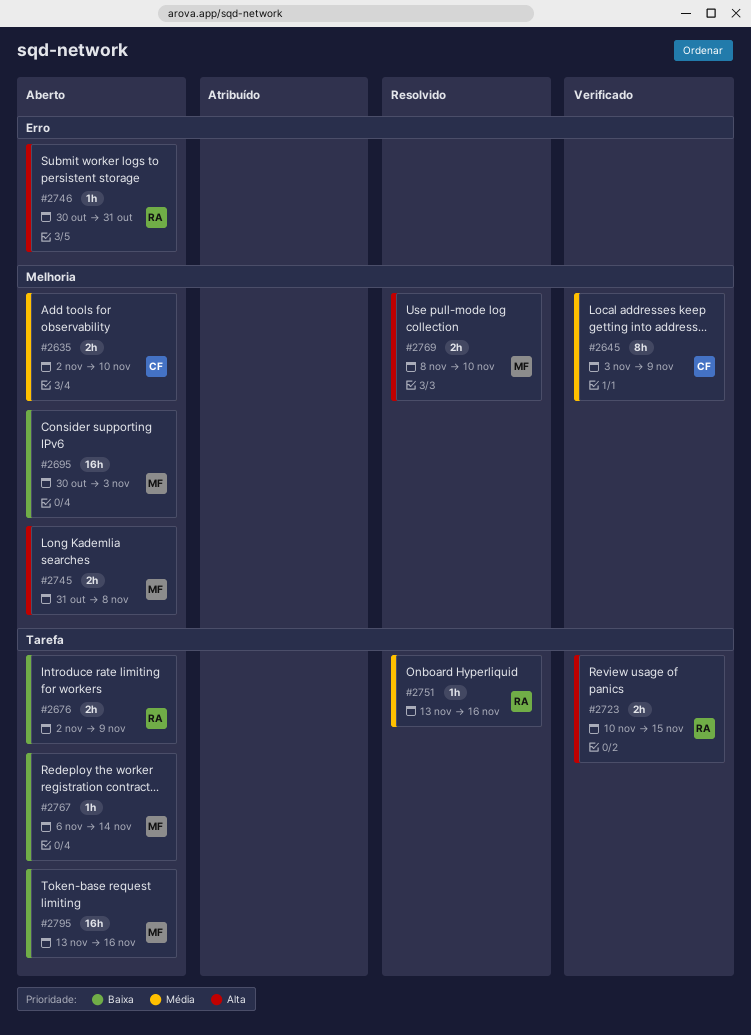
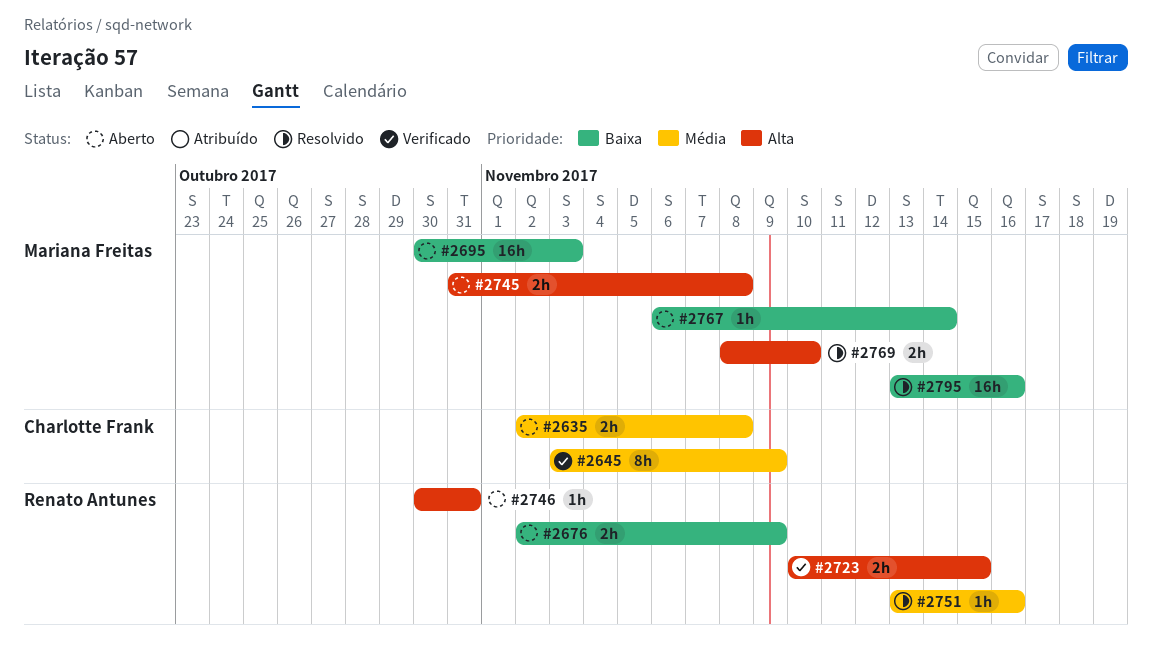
#2635, due: Nov 10 -> Nov 8
#2795, status: Aberto -> Resolvido

